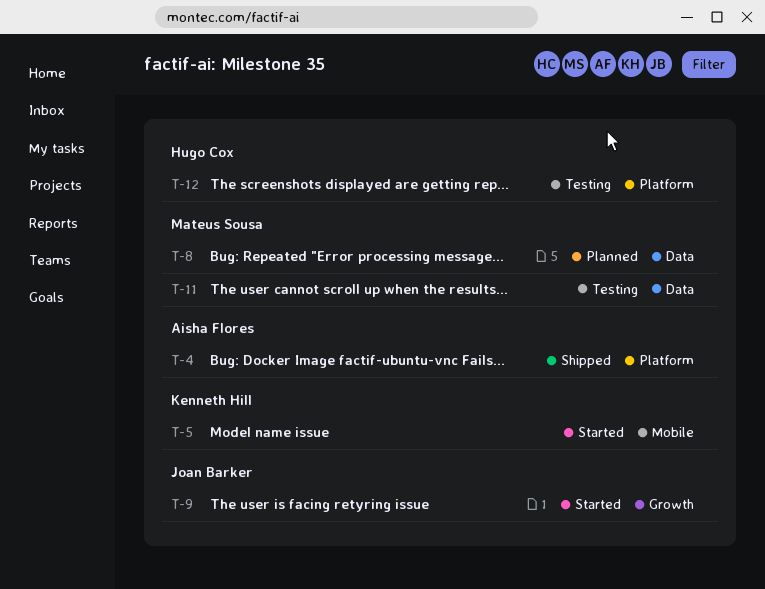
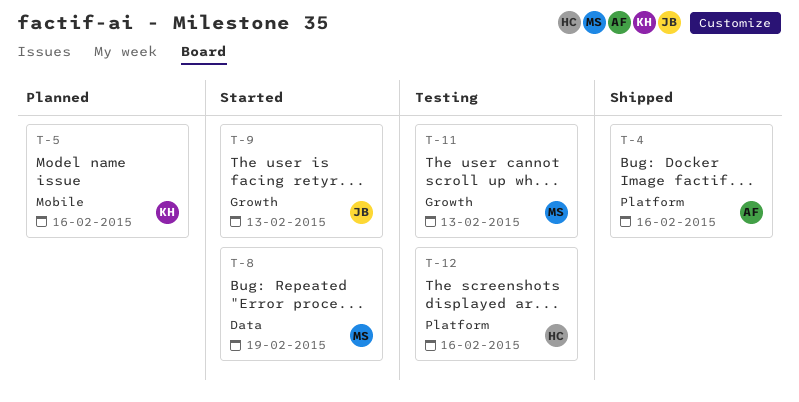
T-5, status: Started -> Planned
T-8, status: Planned -> Started
T-11, label: Data -> Growth

